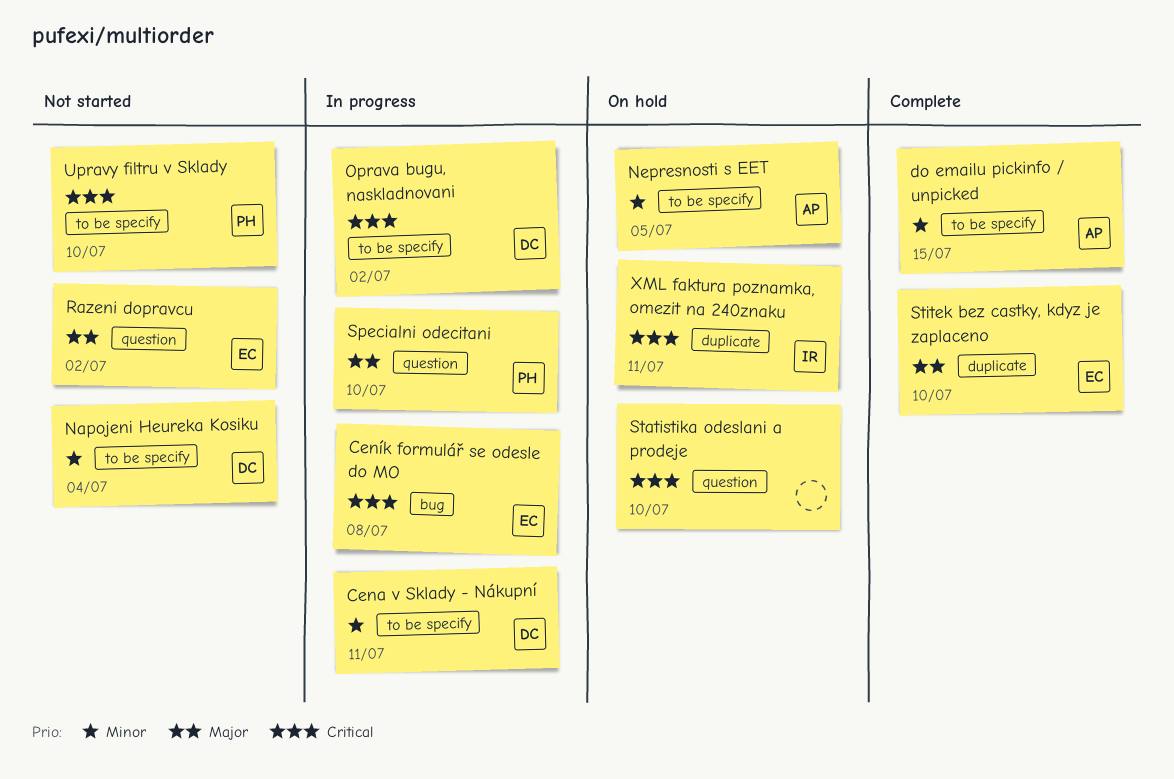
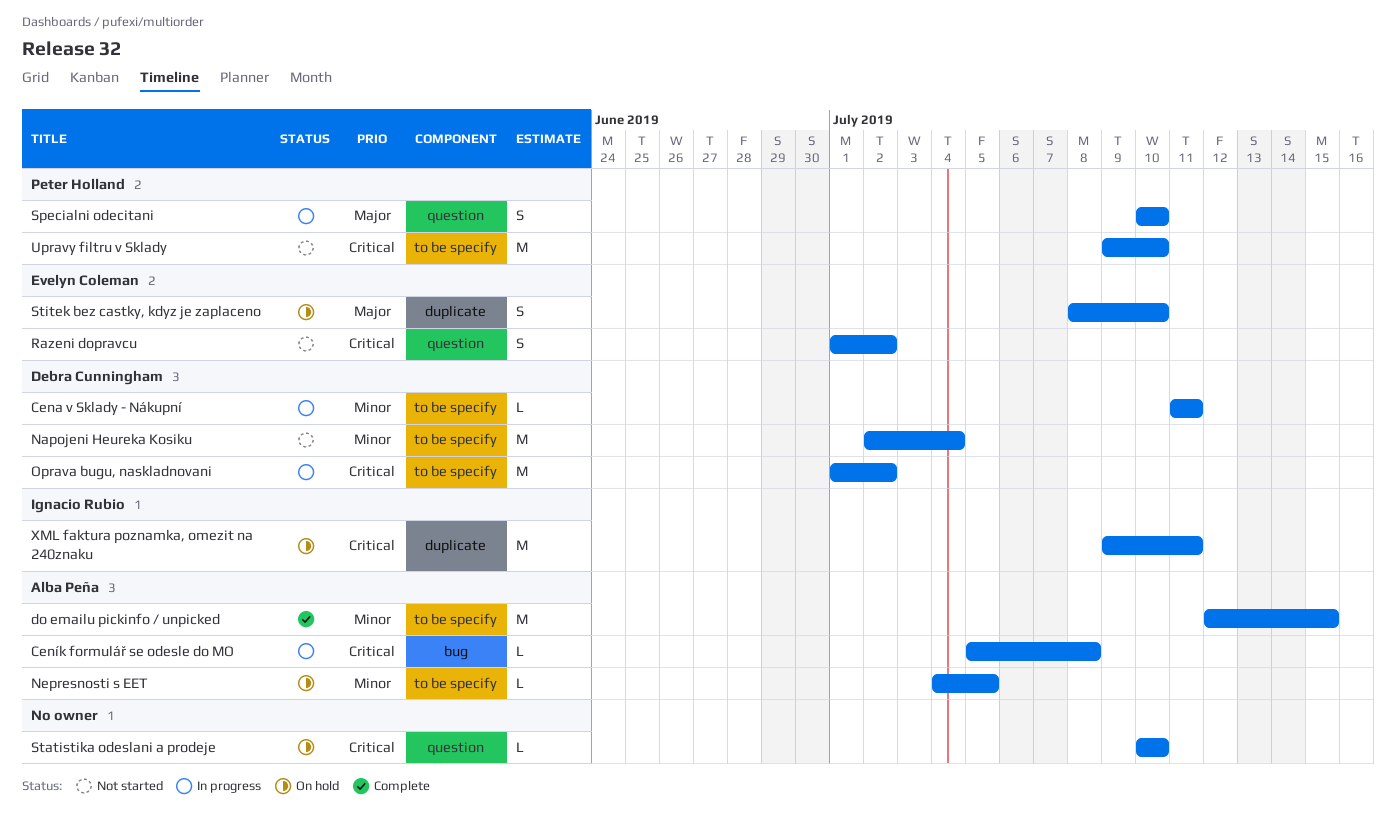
Ceník formulář se odesle do MO, owner: Evelyn Coleman -> Alba Peña
Razeni dopravcu, priority: Major -> Critical
Stitek bez castky, kdyz je zaplaceno, status: Complete -> On hold

